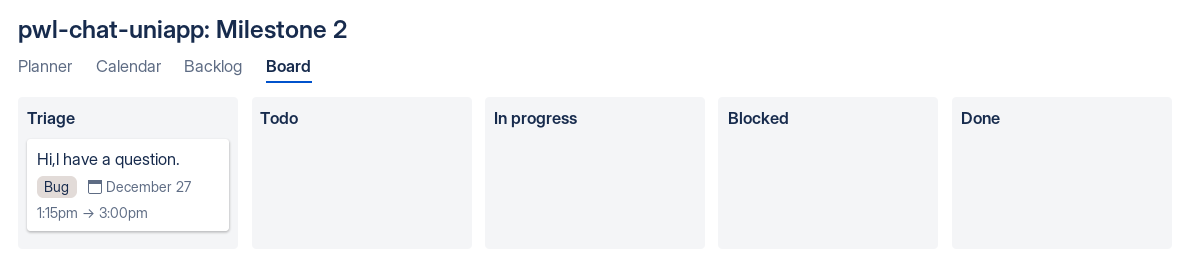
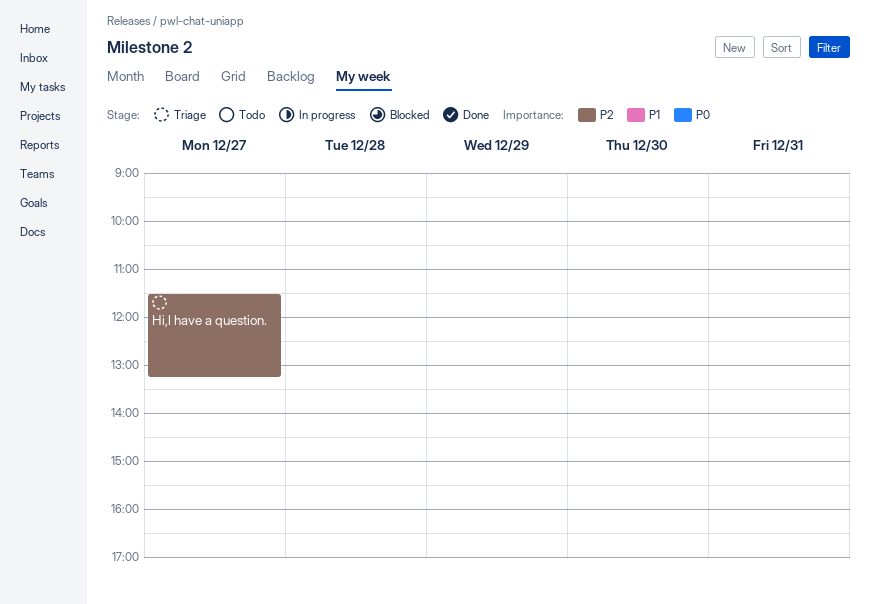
Hi,l have a question., begins: 13:15 -> 11:30
Hi,l have a question., ends: 15:00 -> 13:15

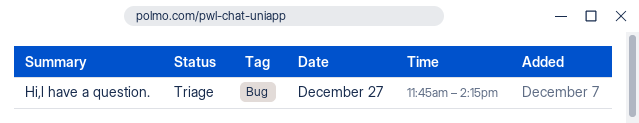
Hi,l have a question., begins: 11:30 -> 11:45
Hi,l have a question., ends: 13:15 -> 14:15

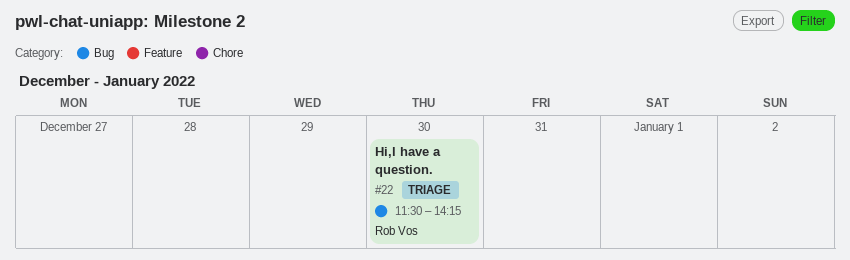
Hi,l have a question., day: Dec 27 -> Dec 30
Hi,l have a question., begins: 11:45 -> 11:30

